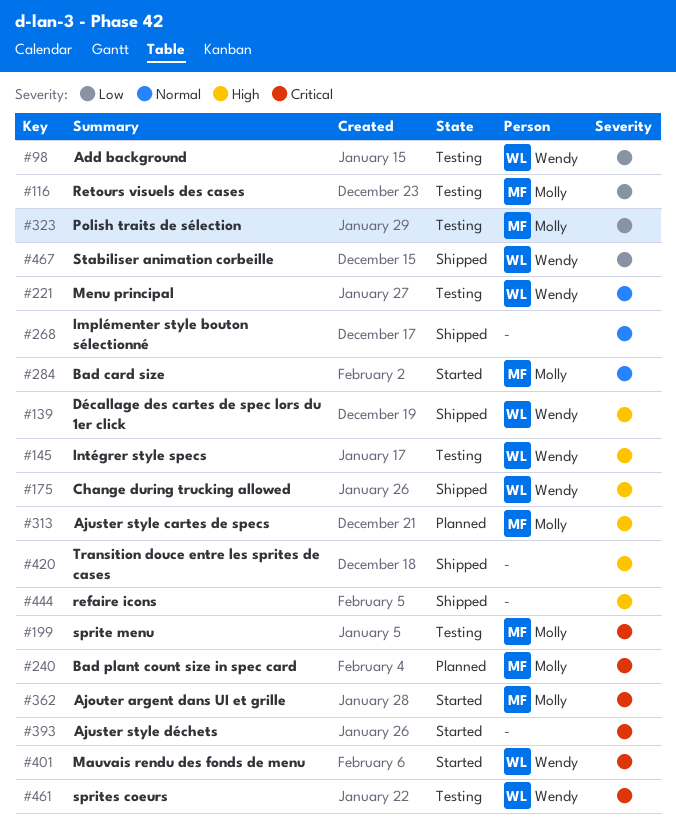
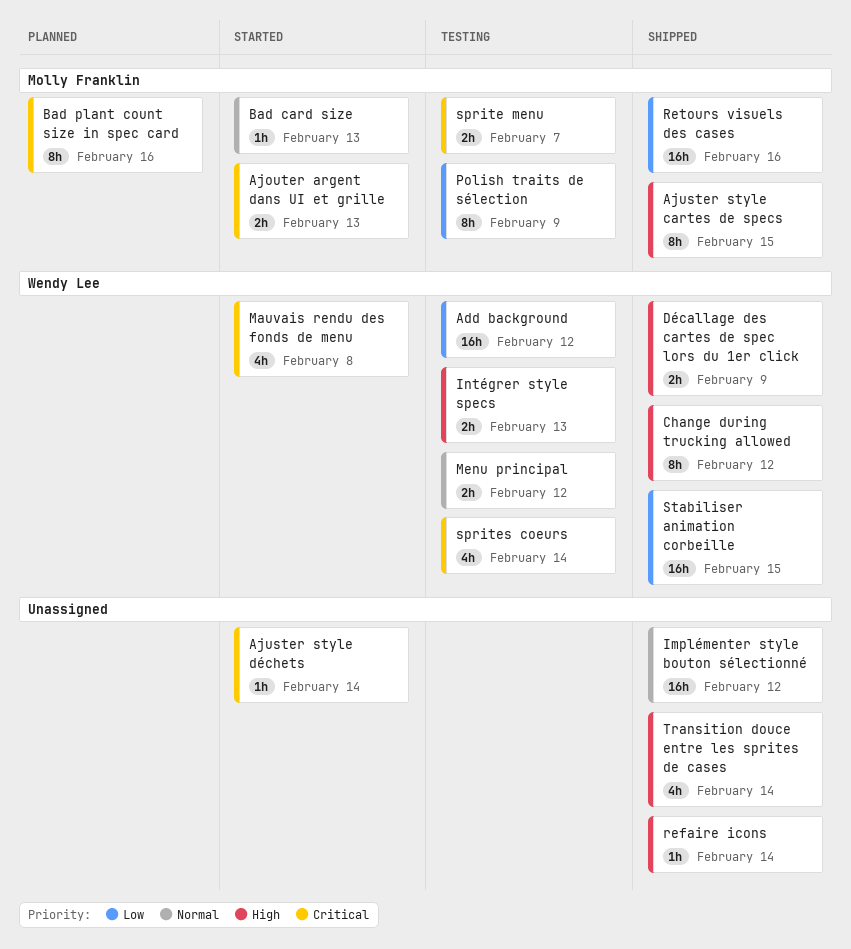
Ajuster style cartes de specs, status: Planned -> Shipped
Retours visuels des cases, status: Testing -> Shipped

